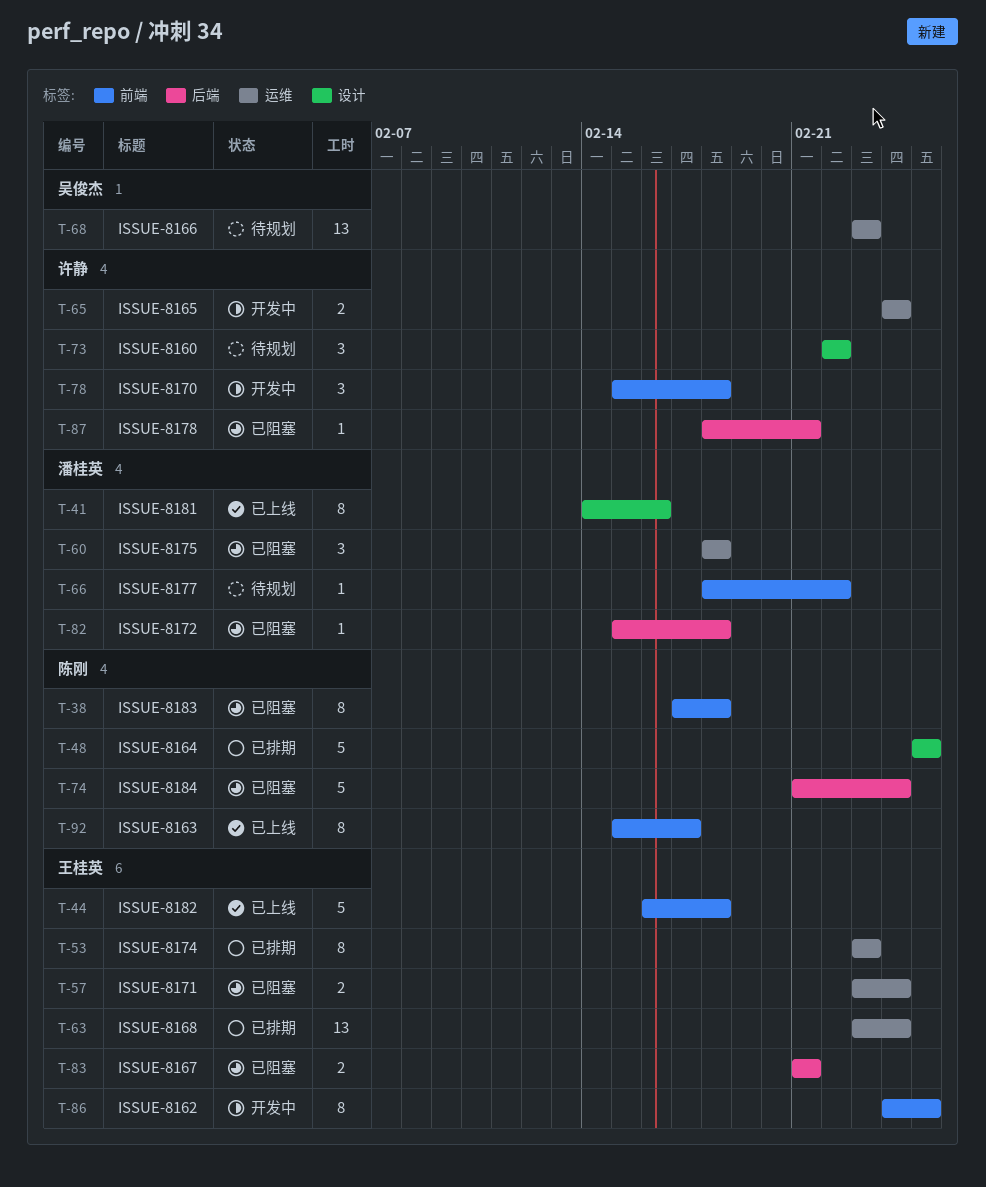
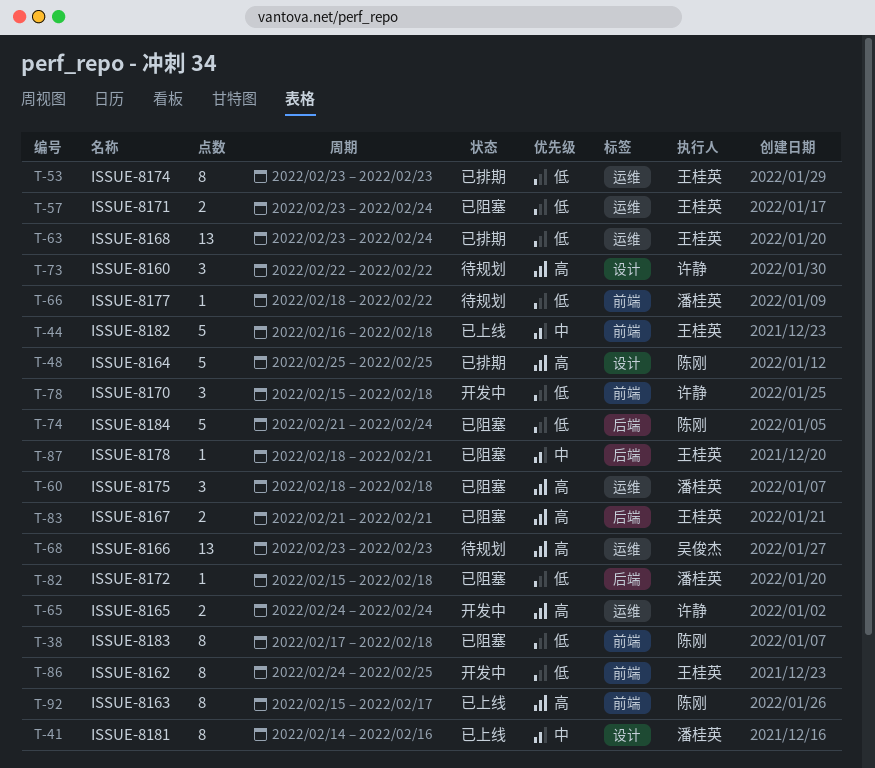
T-87, owner: 许静 -> 王桂英

